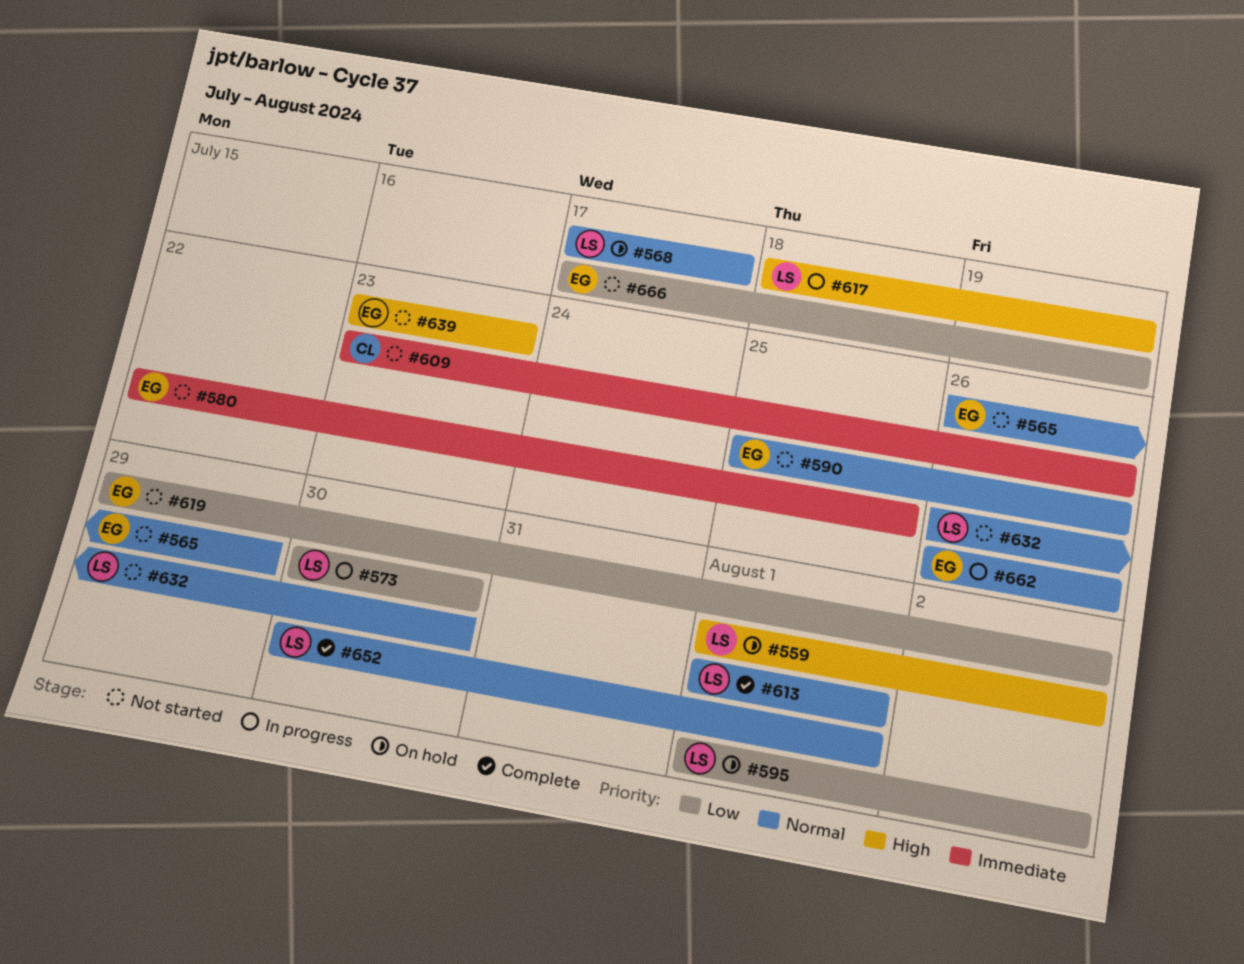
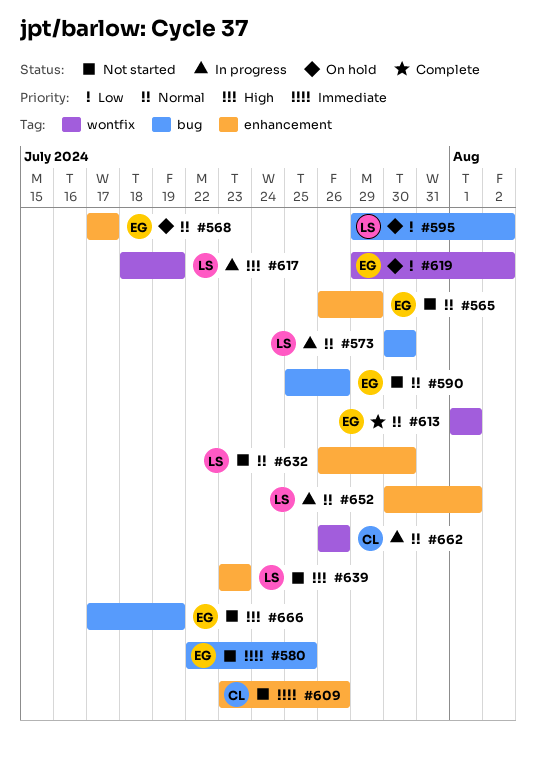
#559: present -> none
#568, owner: LS -> EG
#573, priority: Low -> Normal
#595, start: Aug 1 -> Jul 29
#613, owner: LS -> EG
#619, status: Not started -> On hold
#639, owner: EG -> LS
#652, status: Complete -> In progress
#662, owner: EG -> CL
#666, priority: Low -> High

